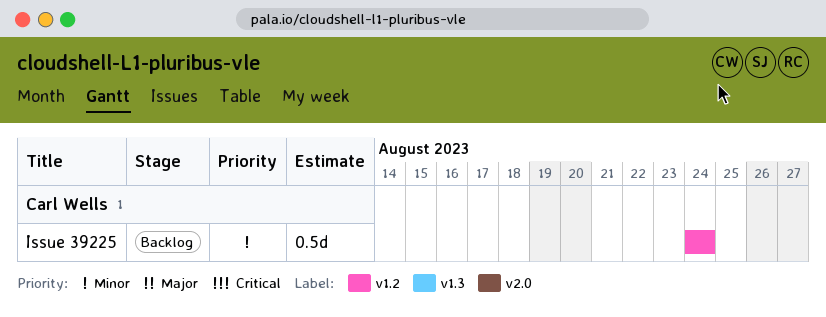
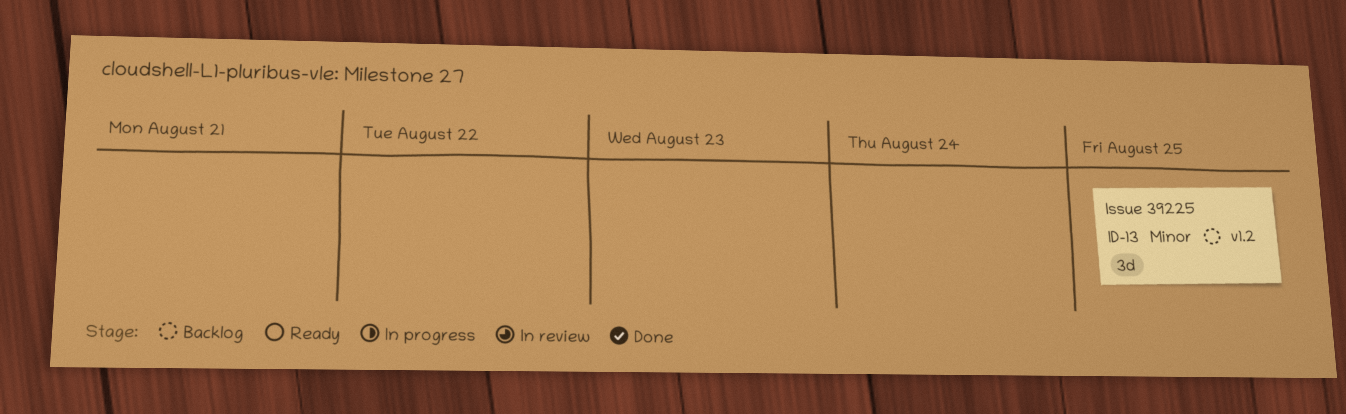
Issue 39225, estimate: 0.5d -> 3d
Issue 39225, due: Aug 24 -> Aug 25

